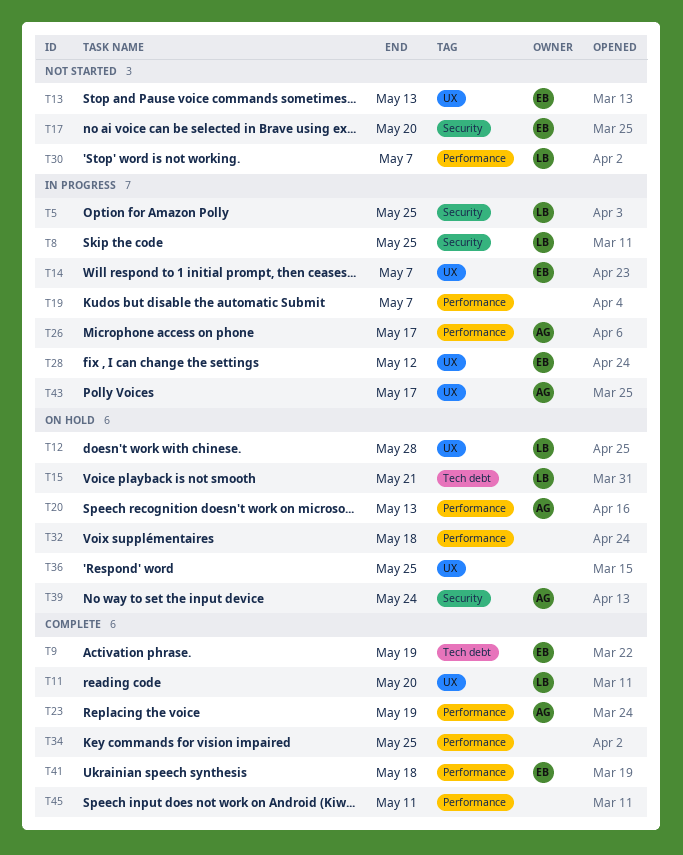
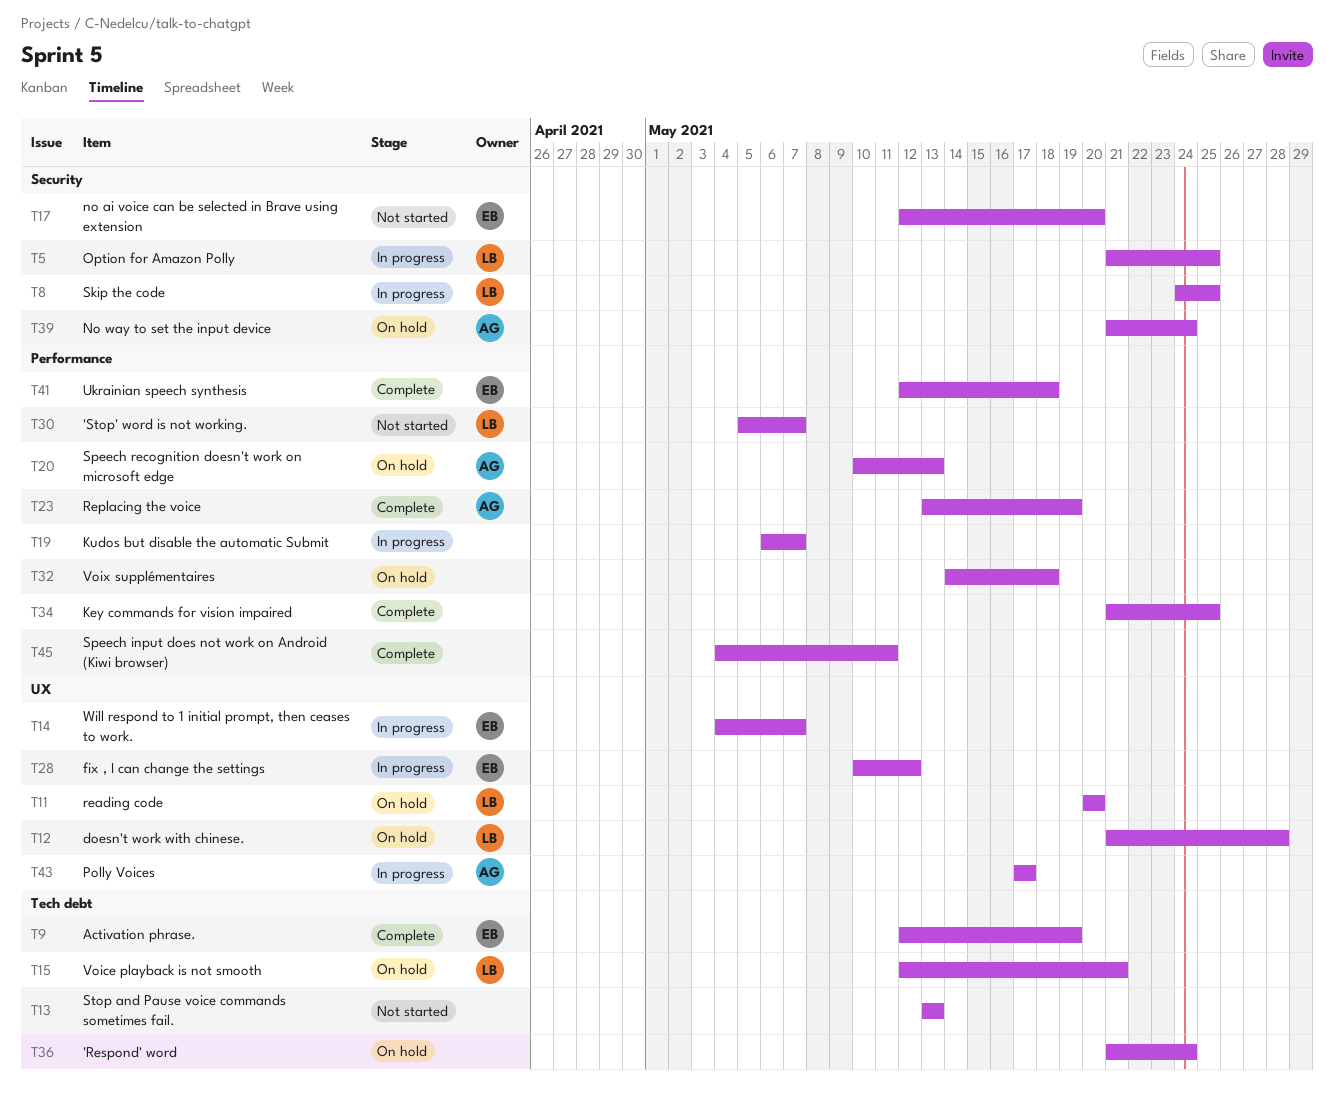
T11, status: Complete -> On hold
T13, owner: EB -> none
T13, label: UX -> Tech debt
T26: present -> none
T36, label: UX -> Tech debt
T36, due: May 25 -> May 24

